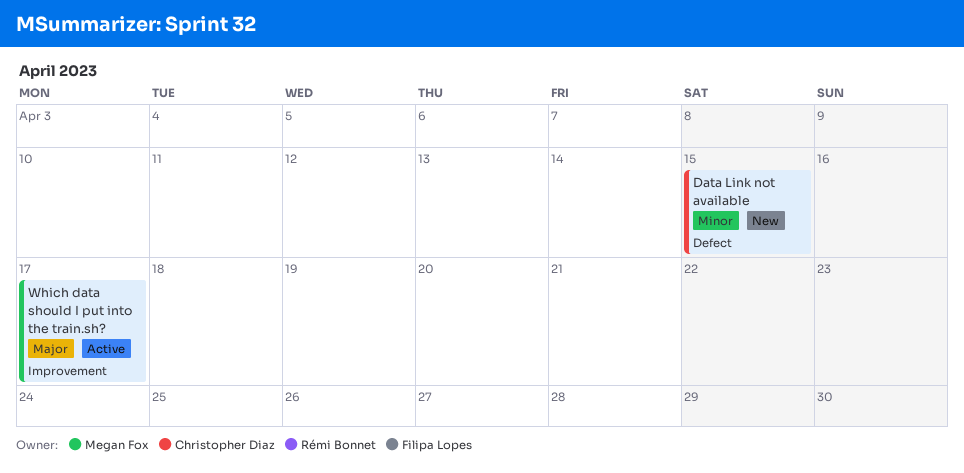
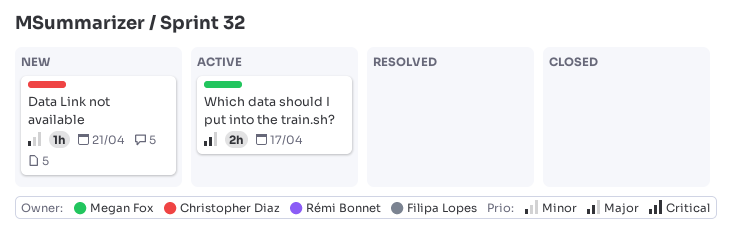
Data Link not available, due: Apr 15 -> Apr 21

